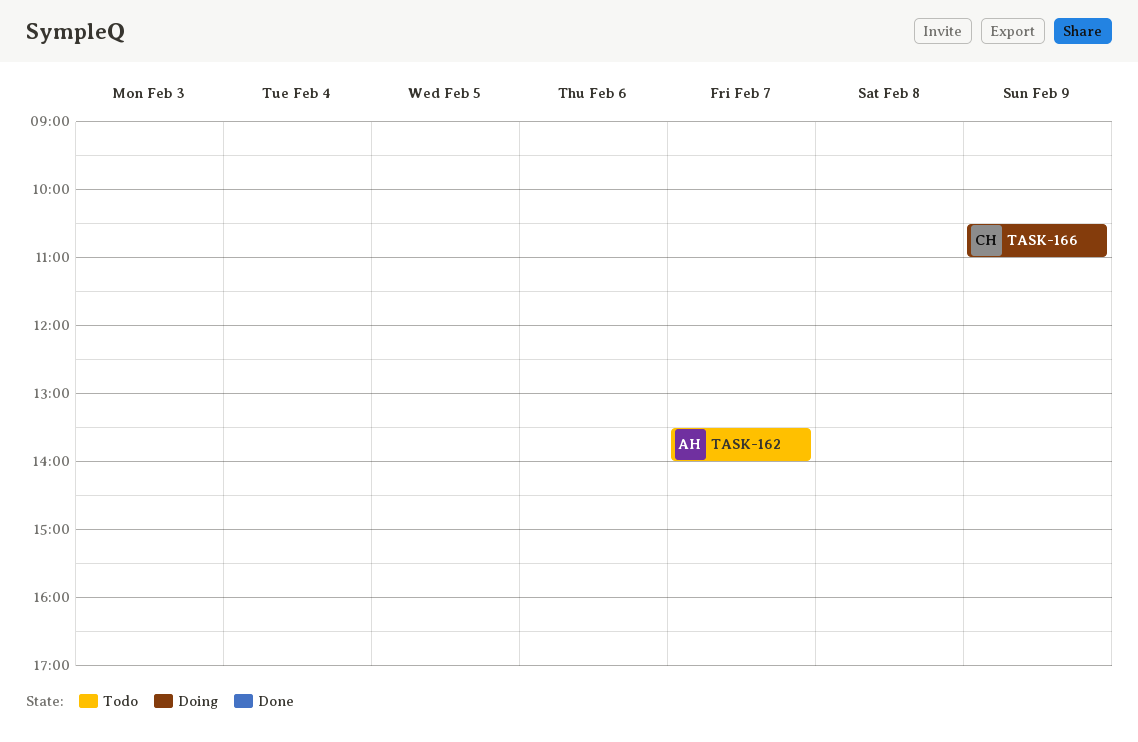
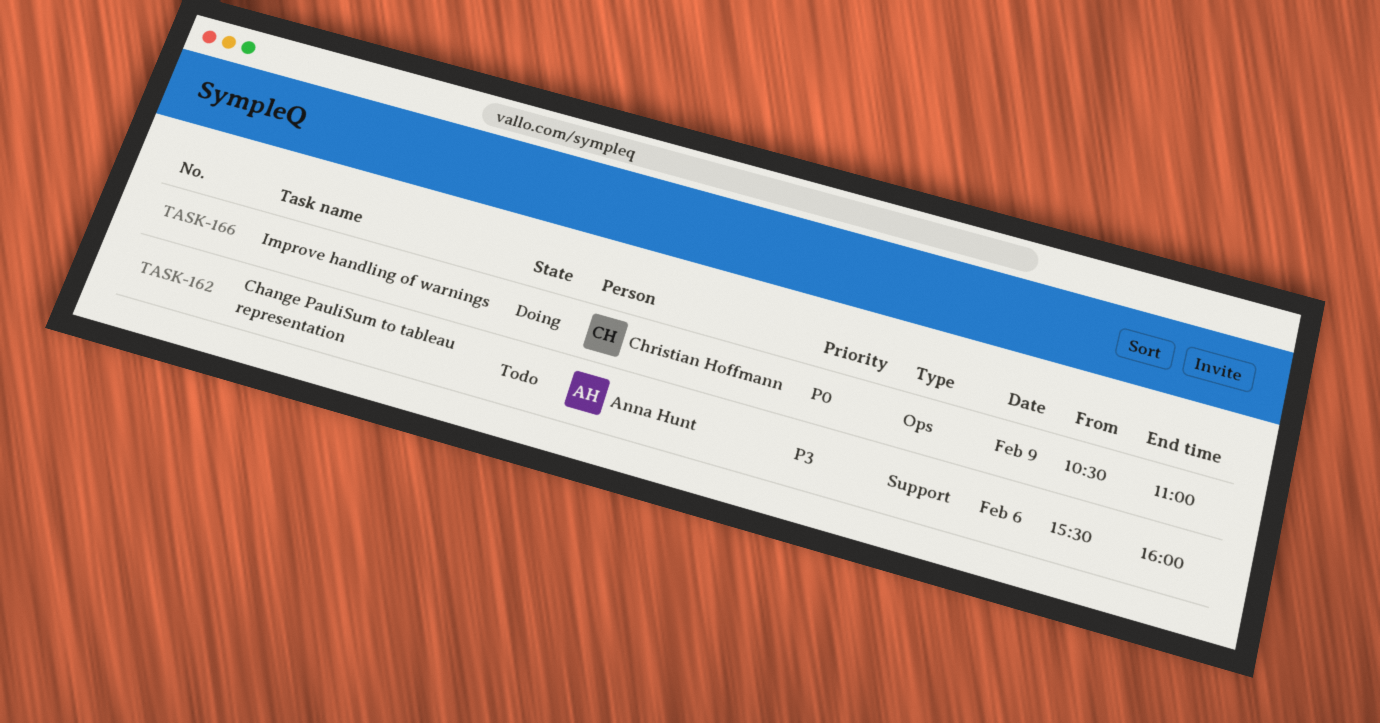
TASK-162, day: Feb 7 -> Feb 6
TASK-162, begins: 13:30 -> 15:30
TASK-162, ends: 14:00 -> 16:00

